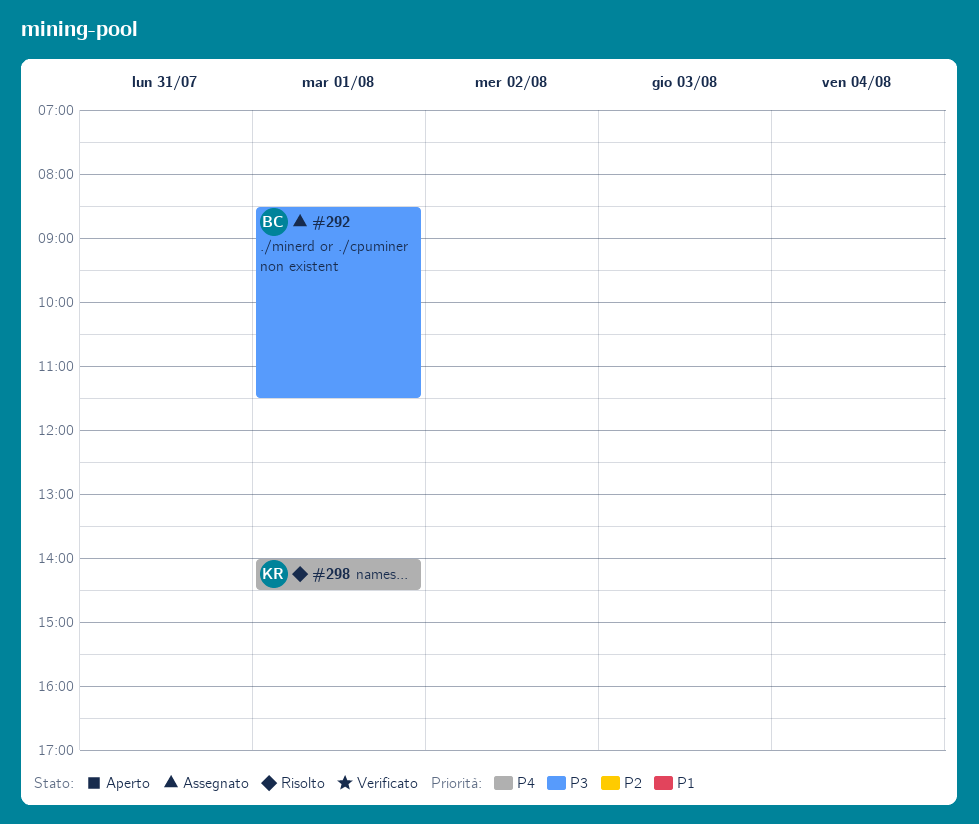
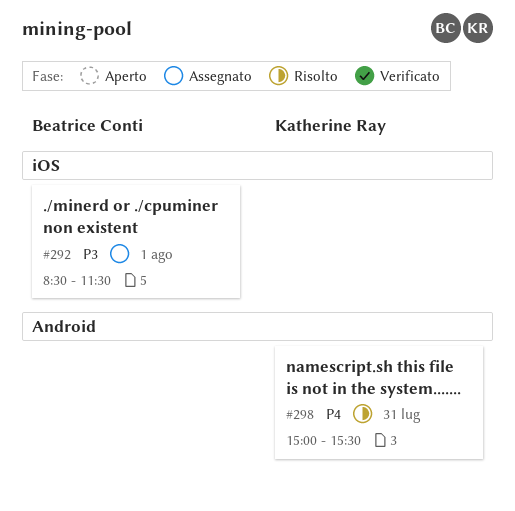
#298, day: Aug 1 -> Jul 31
#298, begins: 14:00 -> 15:00
#298, ends: 14:30 -> 15:30

